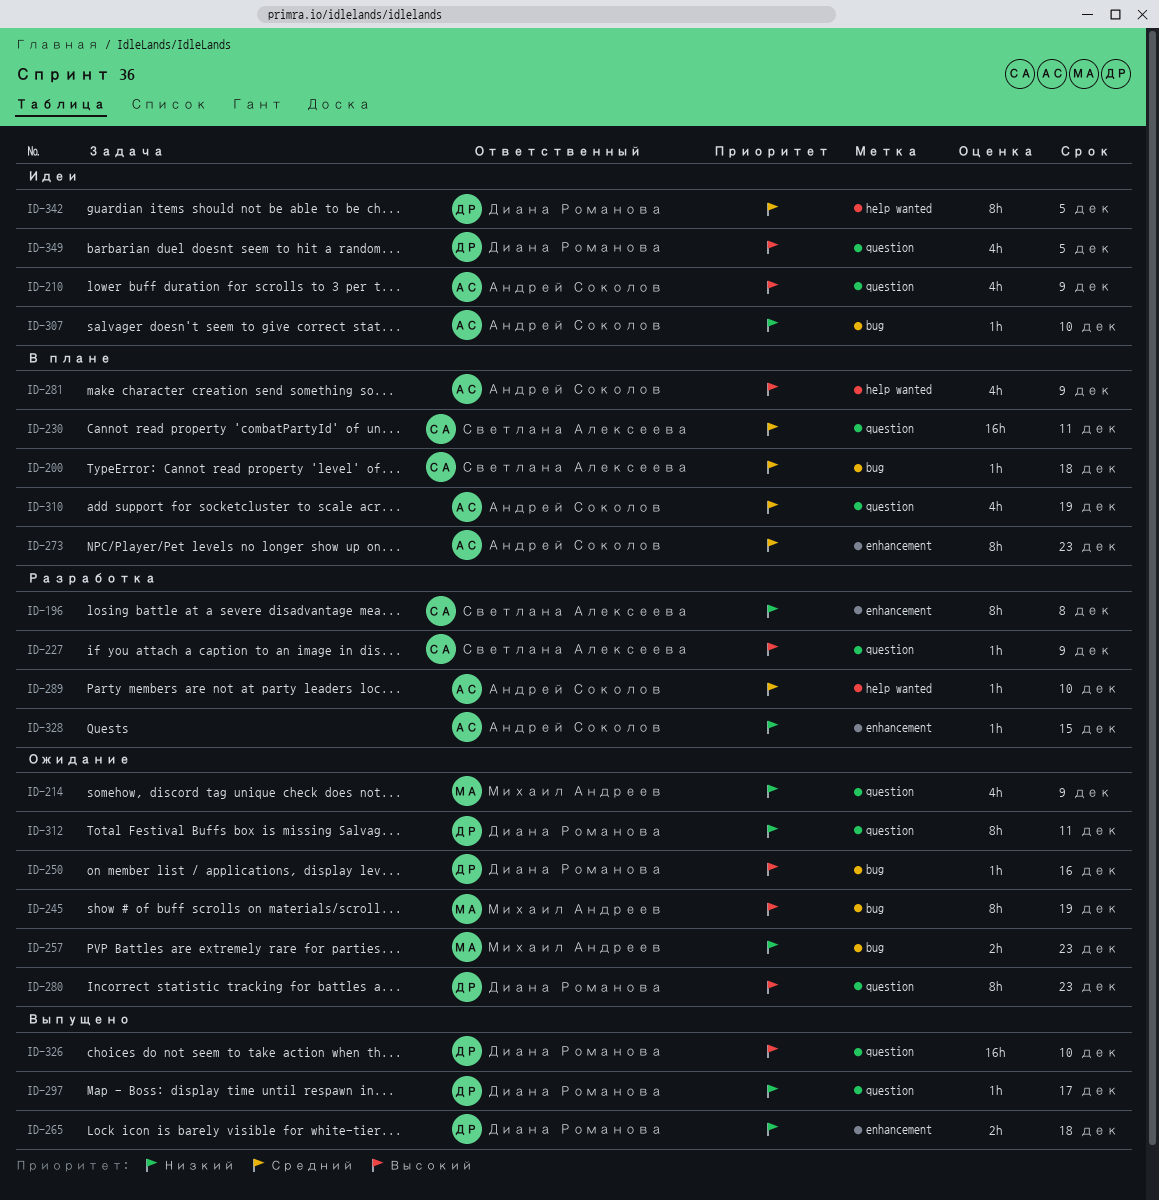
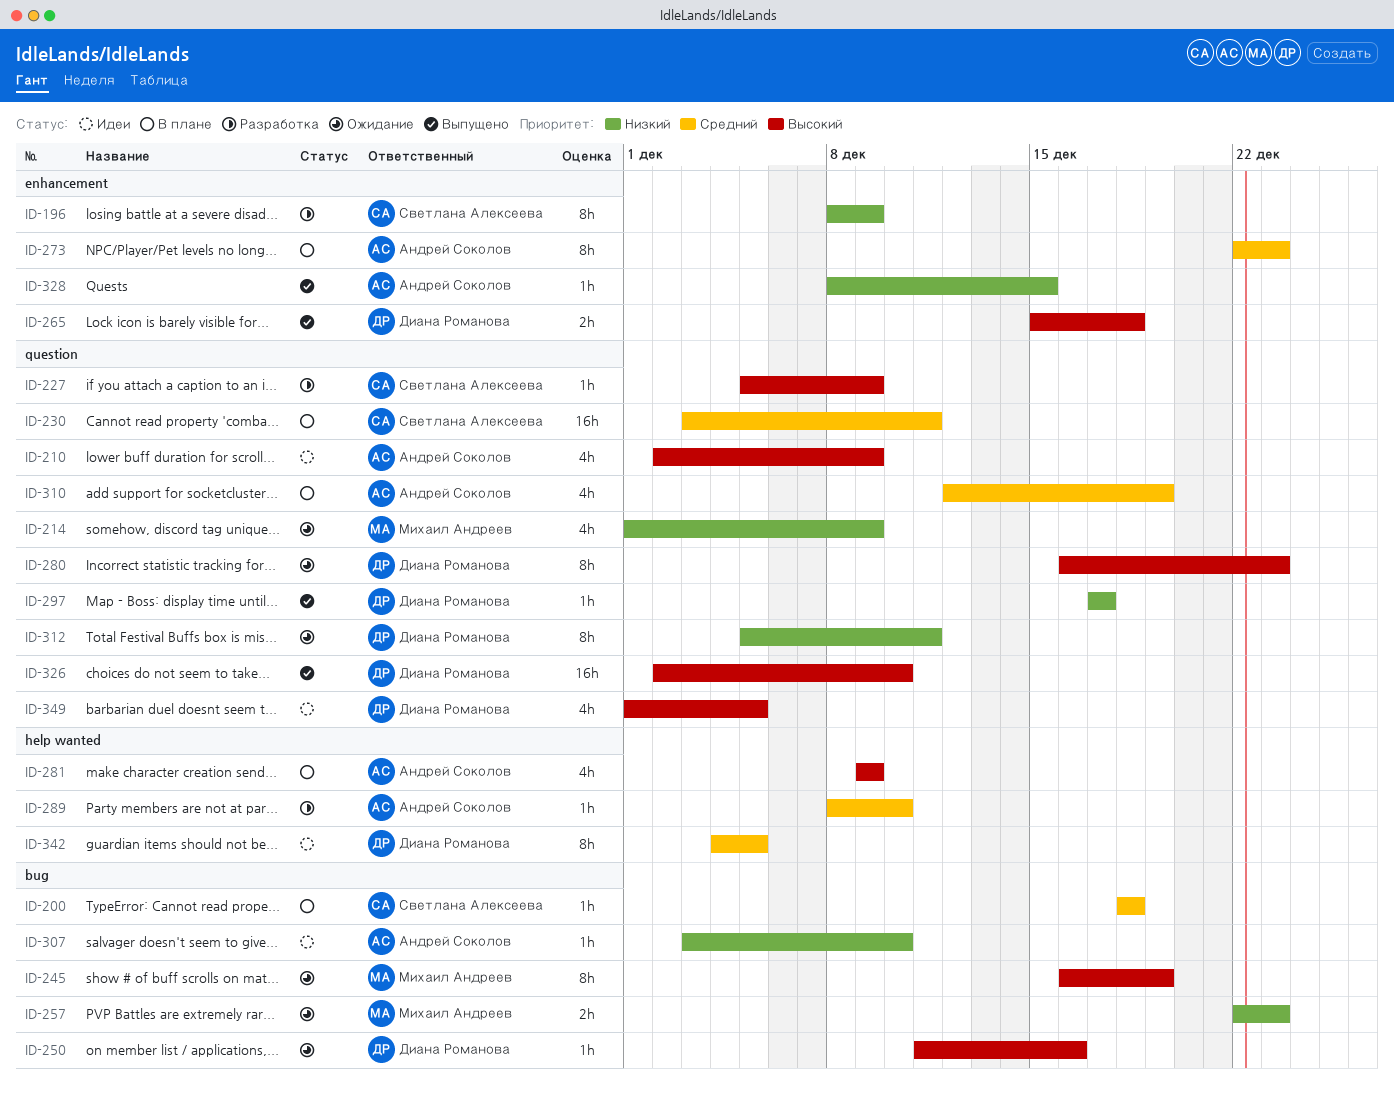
ID-196, due: Dec 8 -> Dec 9
ID-265, priority: Низкий -> Высокий
ID-328, status: Разработка -> Выпущено

